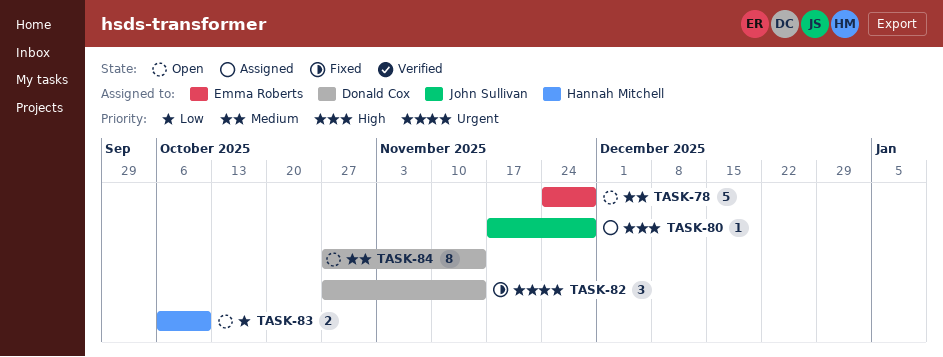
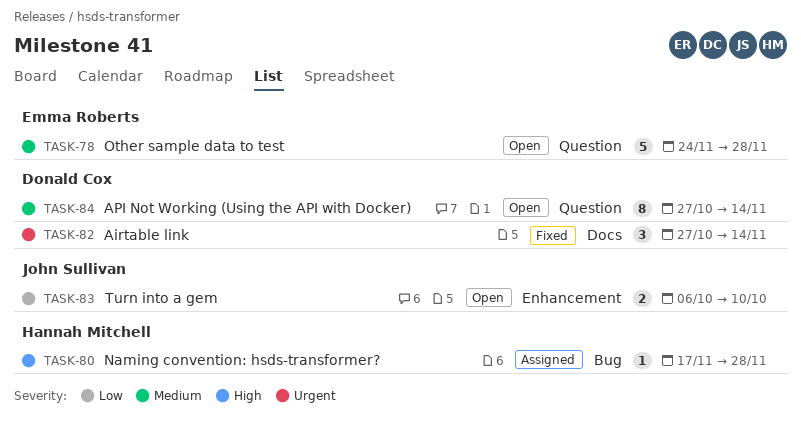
TASK-80, owner: John Sullivan -> Hannah Mitchell
TASK-83, owner: Hannah Mitchell -> John Sullivan

